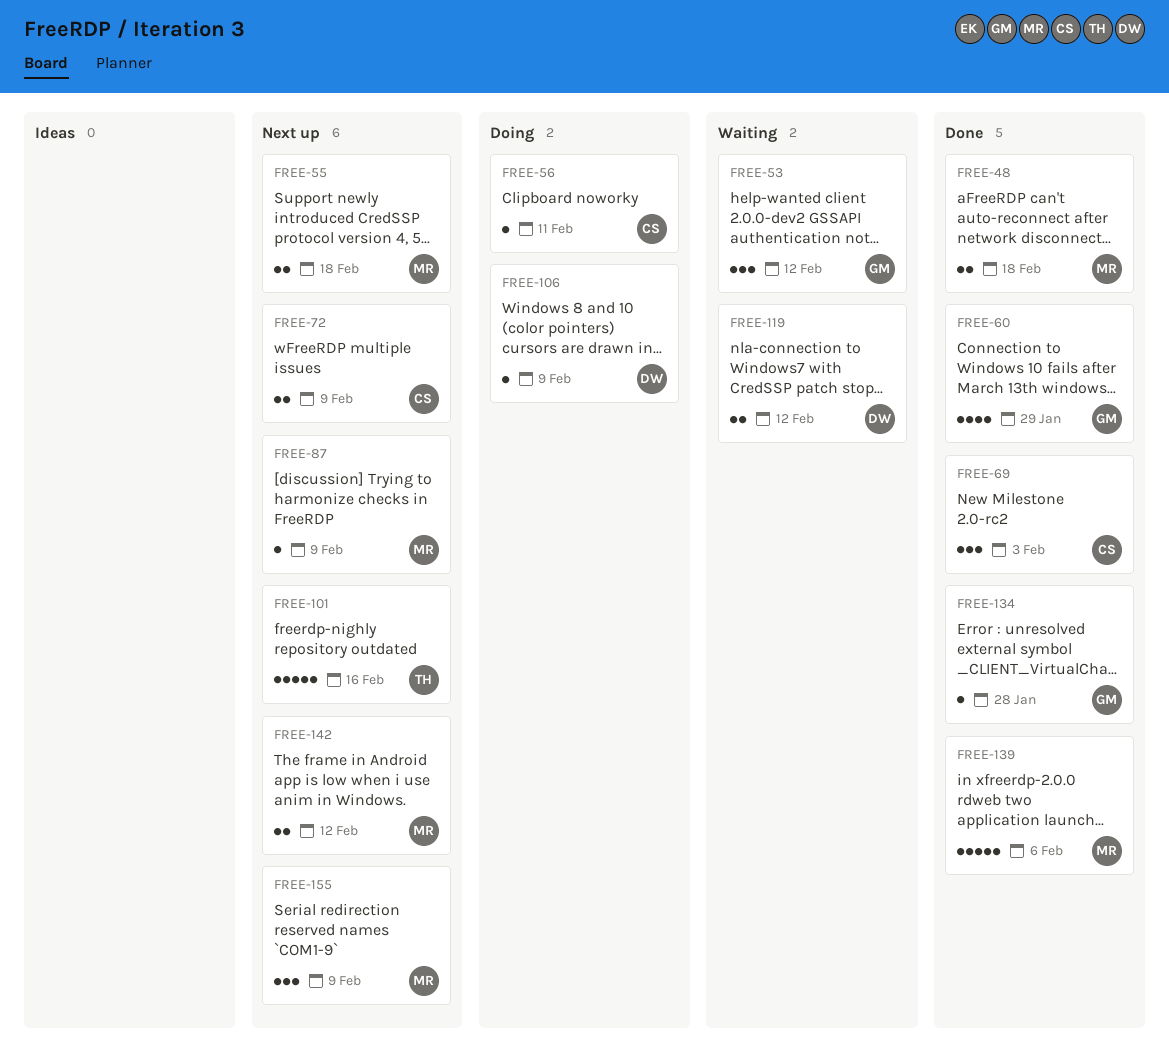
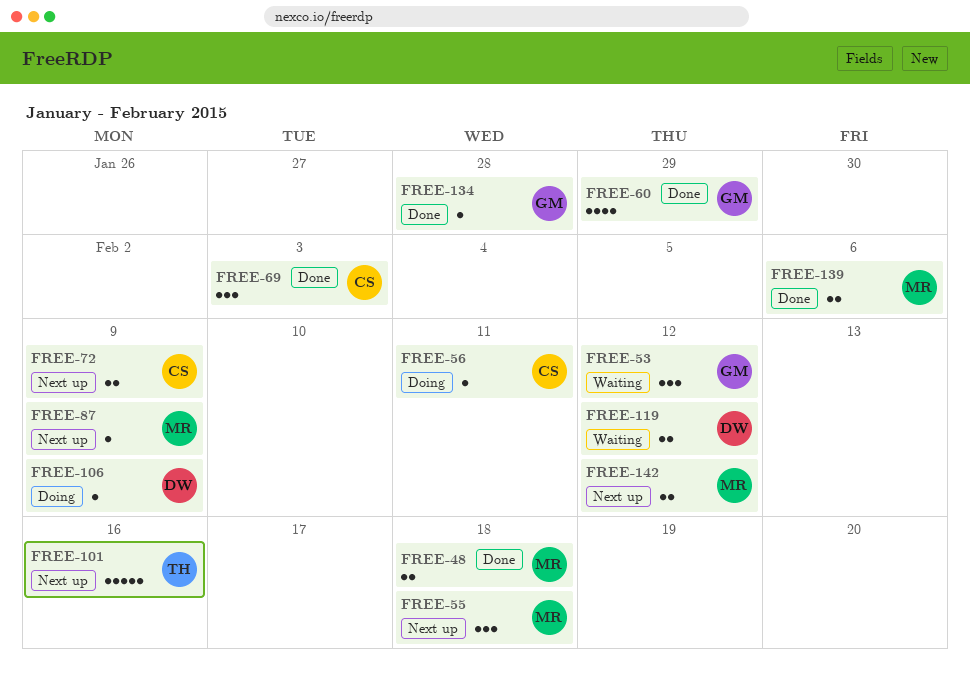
FREE-55, estimate: 2 -> 3
FREE-139, estimate: 5 -> 2
FREE-155: present -> none

